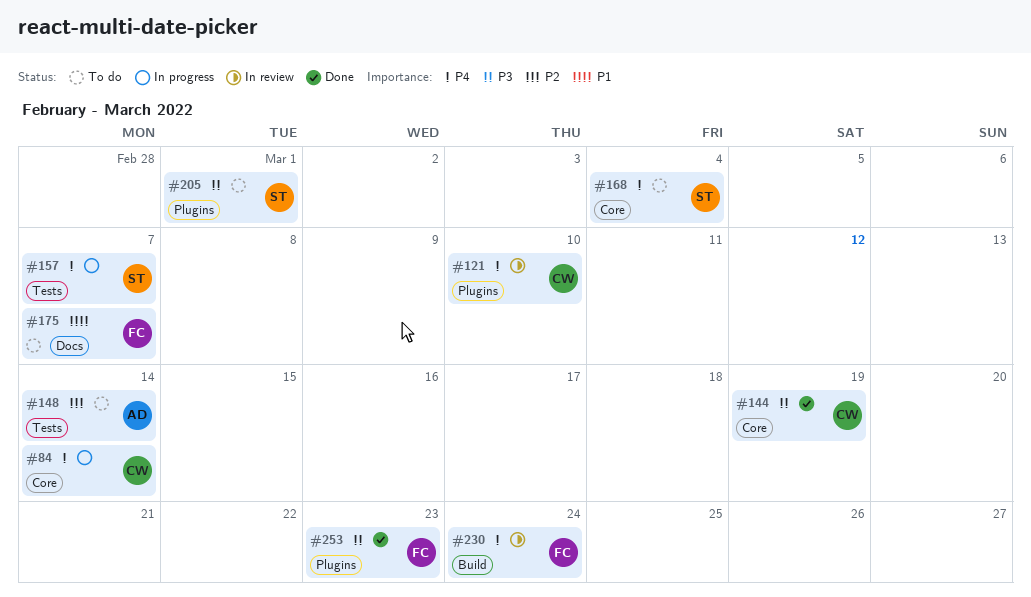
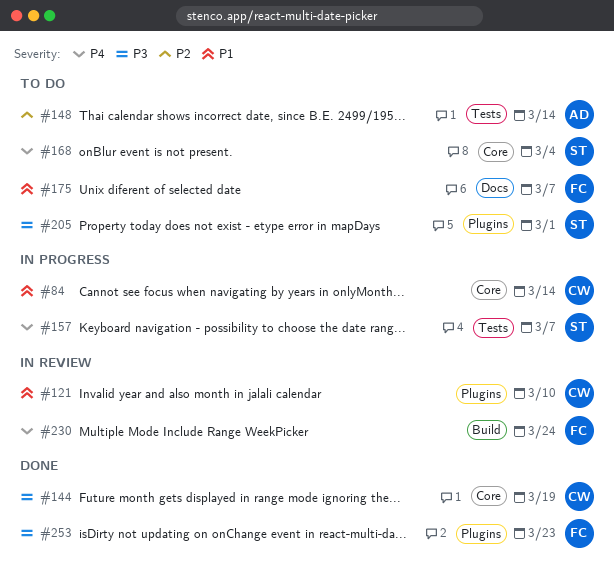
#84, priority: P4 -> P1
#121, priority: P4 -> P1

